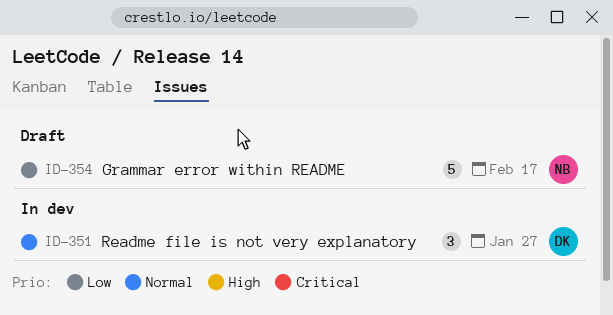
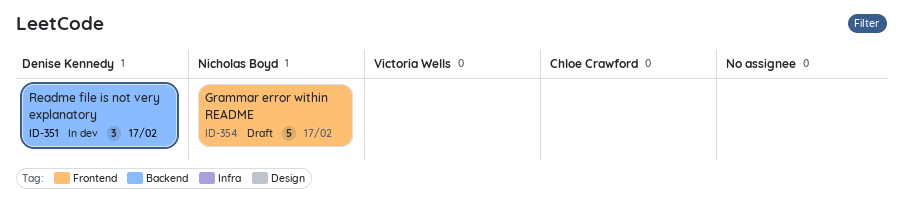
ID-351, due: Jan 27 -> Feb 17

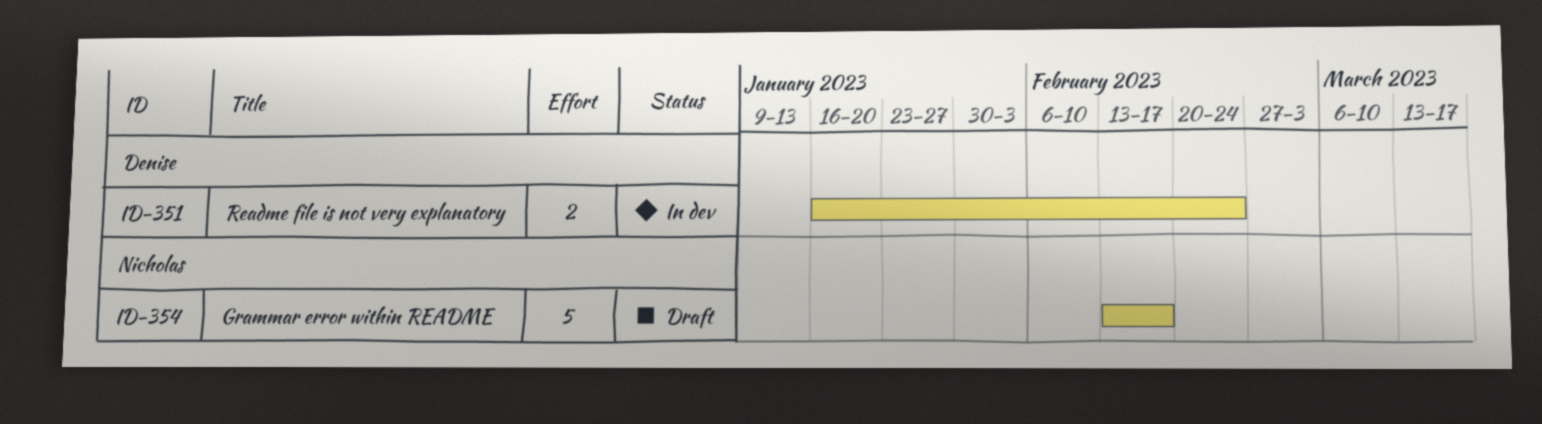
ID-351, estimate: 3 -> 2
ID-351, due: Feb 17 -> Feb 24

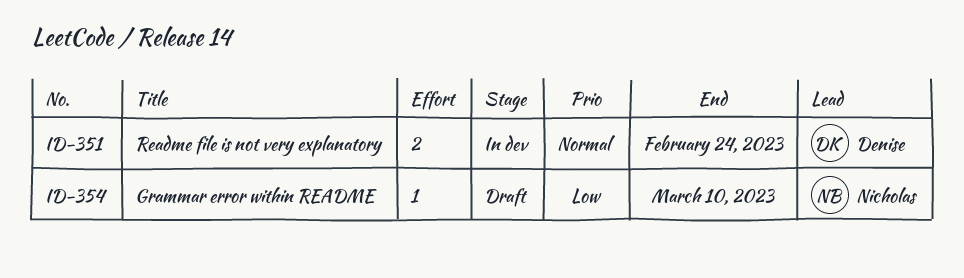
ID-354, estimate: 5 -> 1
ID-354, due: Feb 17 -> Mar 10

